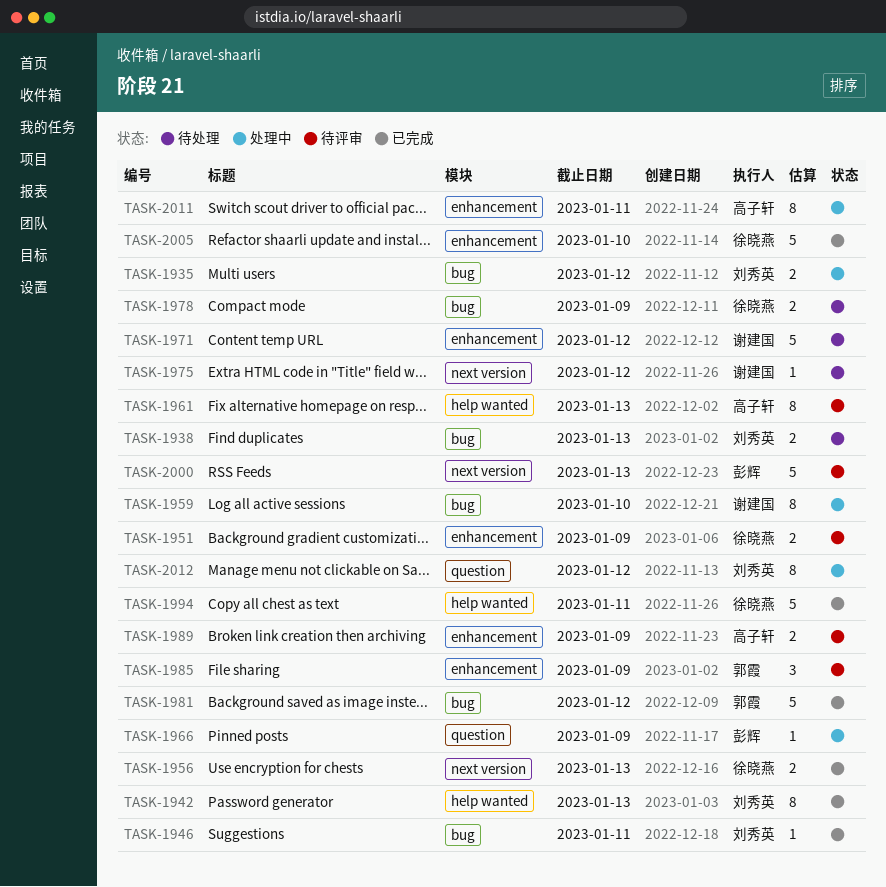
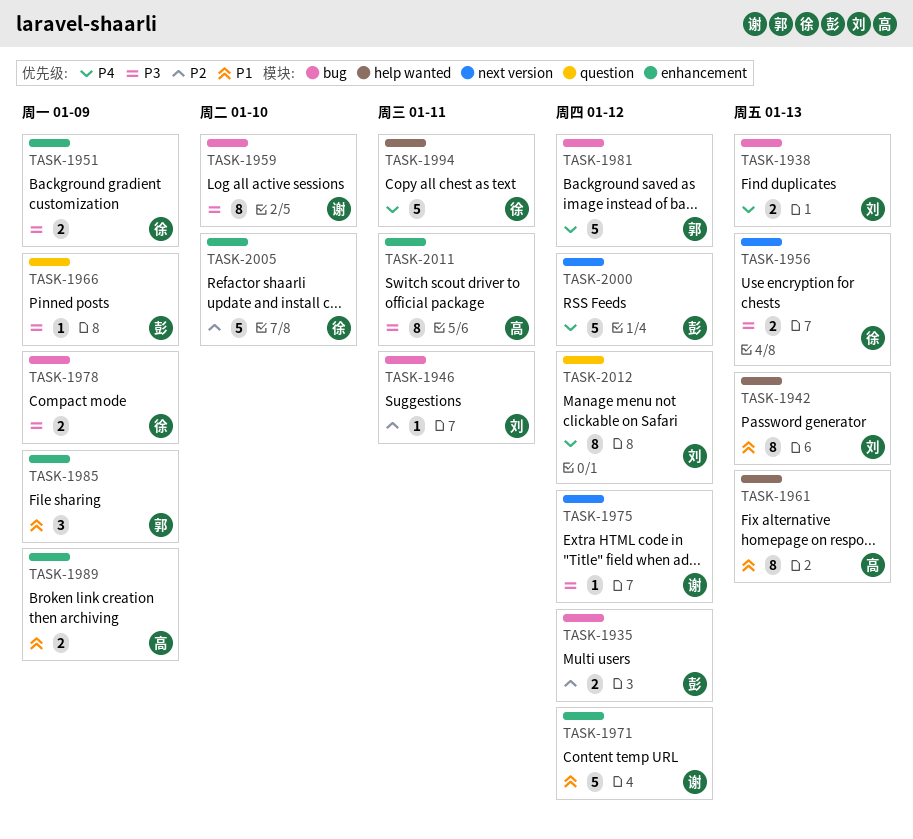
TASK-1935, owner: 刘秀英 -> 彭辉
TASK-2000, due: Jan 13 -> Jan 12

